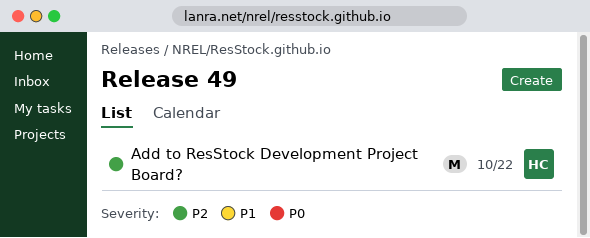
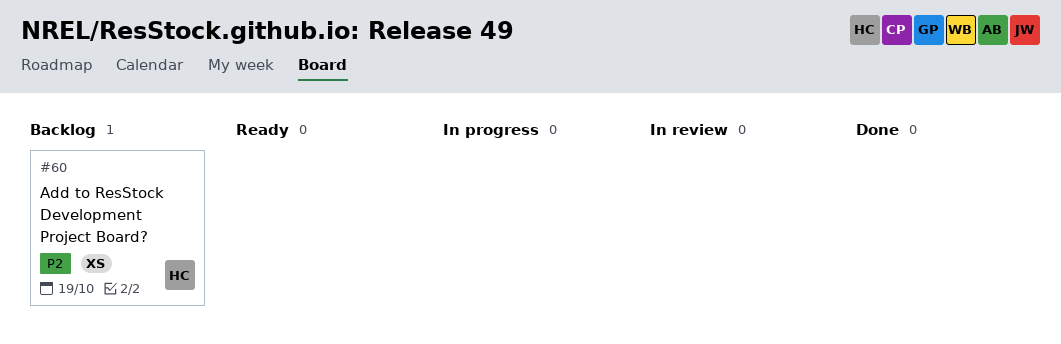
Add to ResStock Development Project Board?, estimate: M -> XS
Add to ResStock Development Project Board?, due: Oct 22 -> Oct 19

